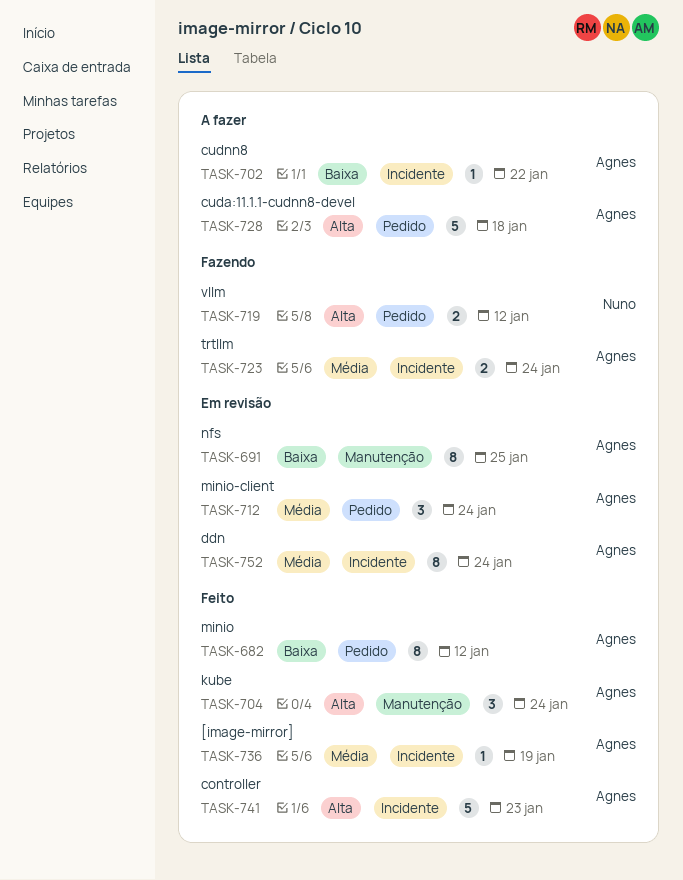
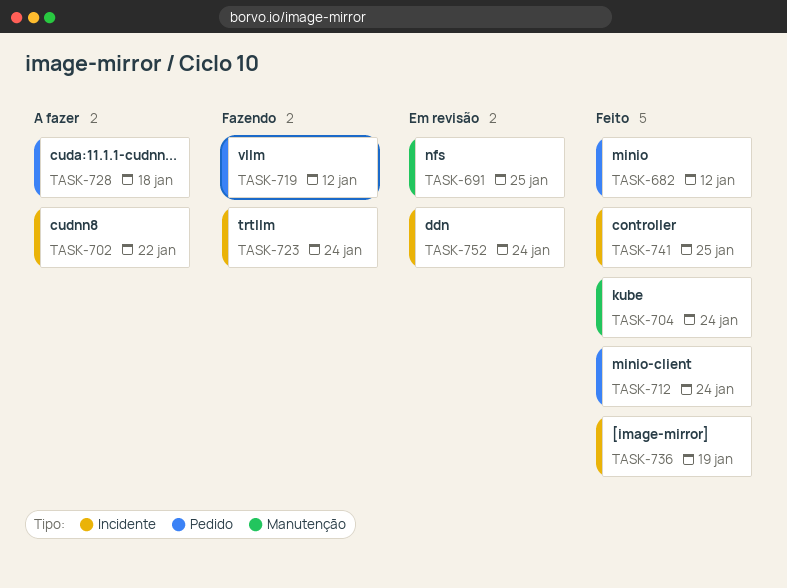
TASK-712, status: Em revisão -> Feito
TASK-741, due: Jan 23 -> Jan 25

